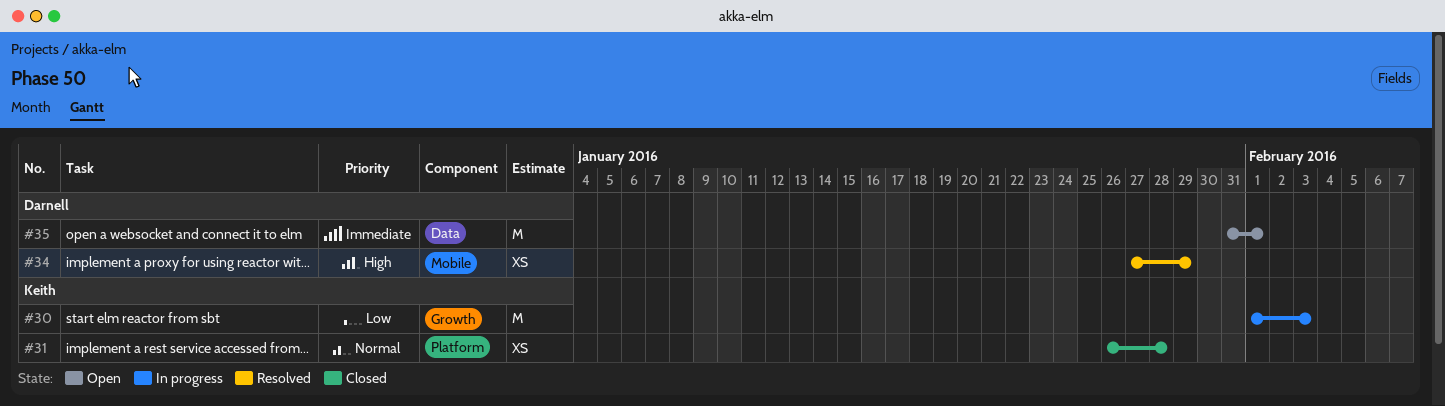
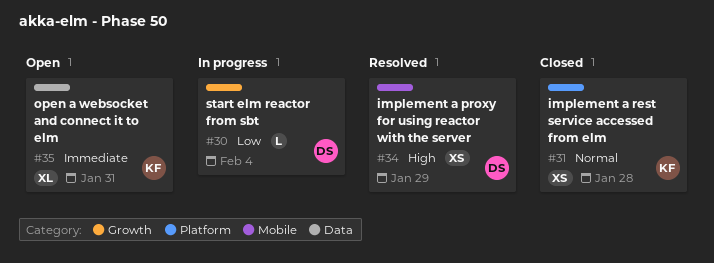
#30, owner: Keith -> Darnell
#30, estimate: M -> L
#30, due: Feb 3 -> Feb 4
#35, owner: Darnell -> Keith
#35, estimate: M -> XL
#35, due: Feb 1 -> Jan 31

